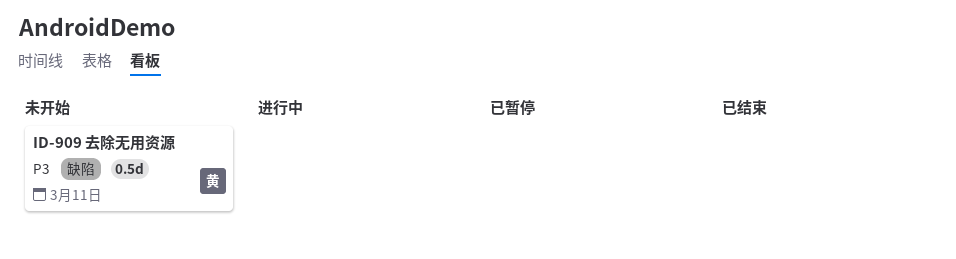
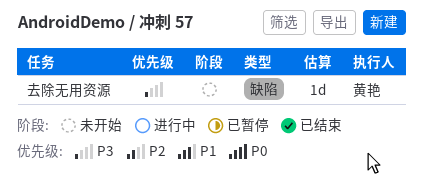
去除无用资源, estimate: 0.5d -> 1d

